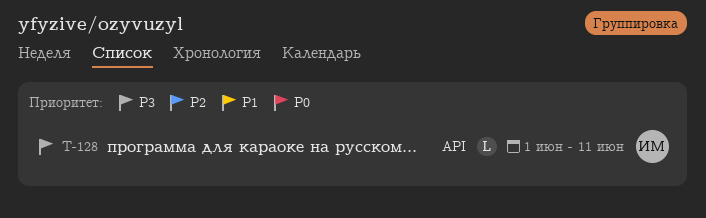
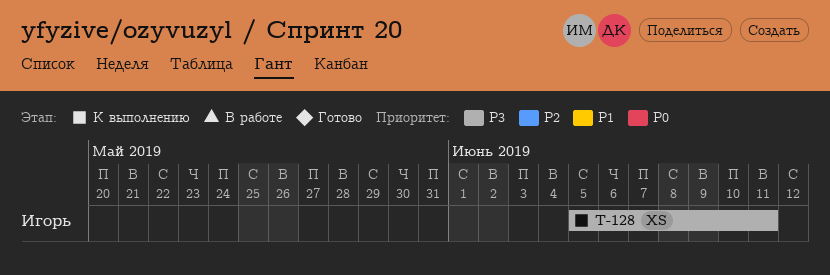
T-128, estimate: L -> XS
T-128, start: Jun 1 -> Jun 5

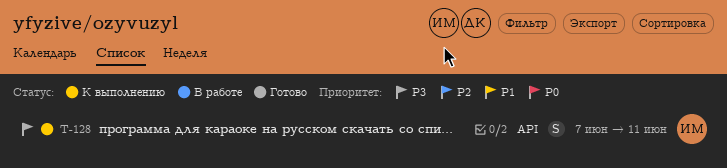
T-128, estimate: XS -> S
T-128, start: Jun 5 -> Jun 7

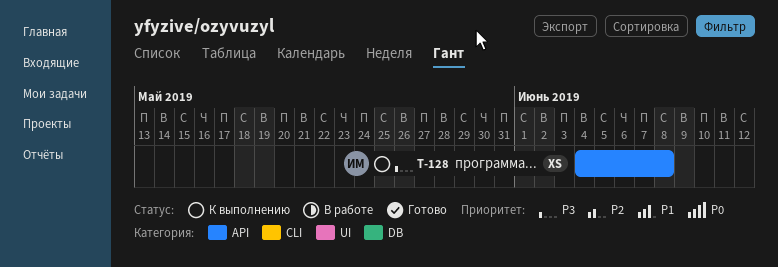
T-128, estimate: S -> XS
T-128, start: Jun 7 -> Jun 4
T-128, due: Jun 11 -> Jun 8

